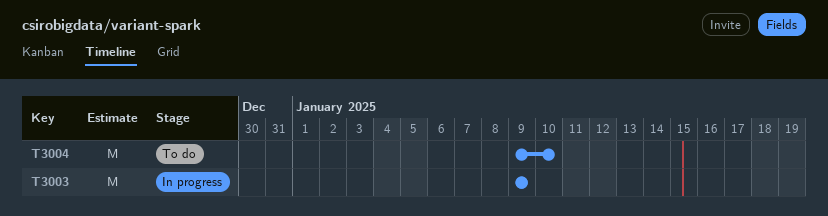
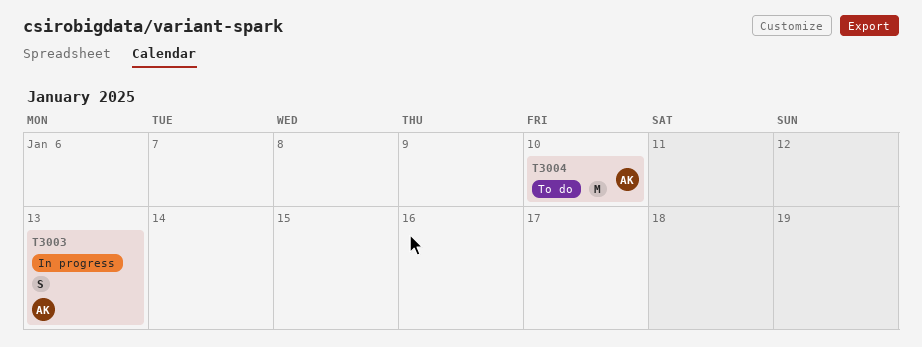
T3003, estimate: M -> S
T3003, due: Jan 9 -> Jan 13

